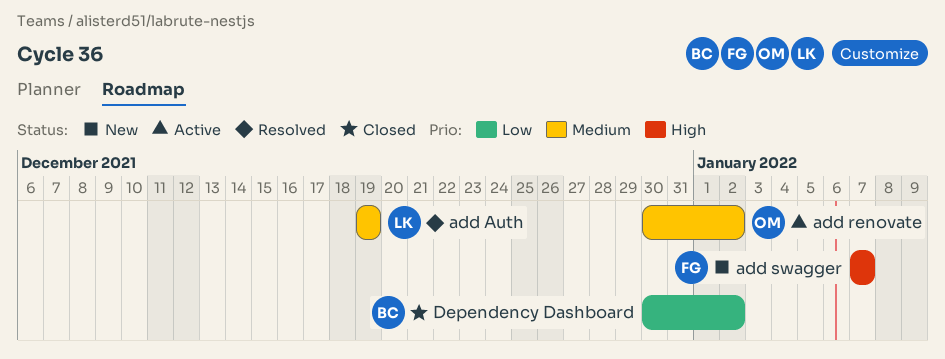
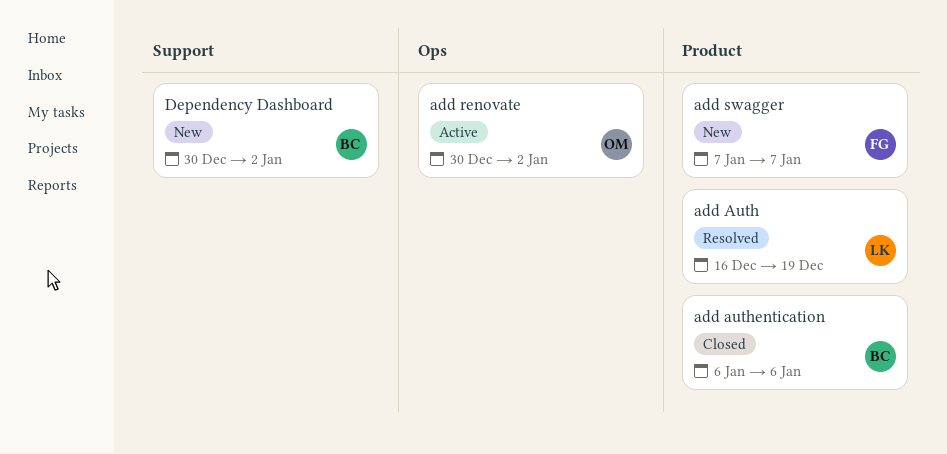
add Auth, start: Dec 19 -> Dec 16
add authentication: none -> present
Dependency Dashboard, status: Closed -> New

